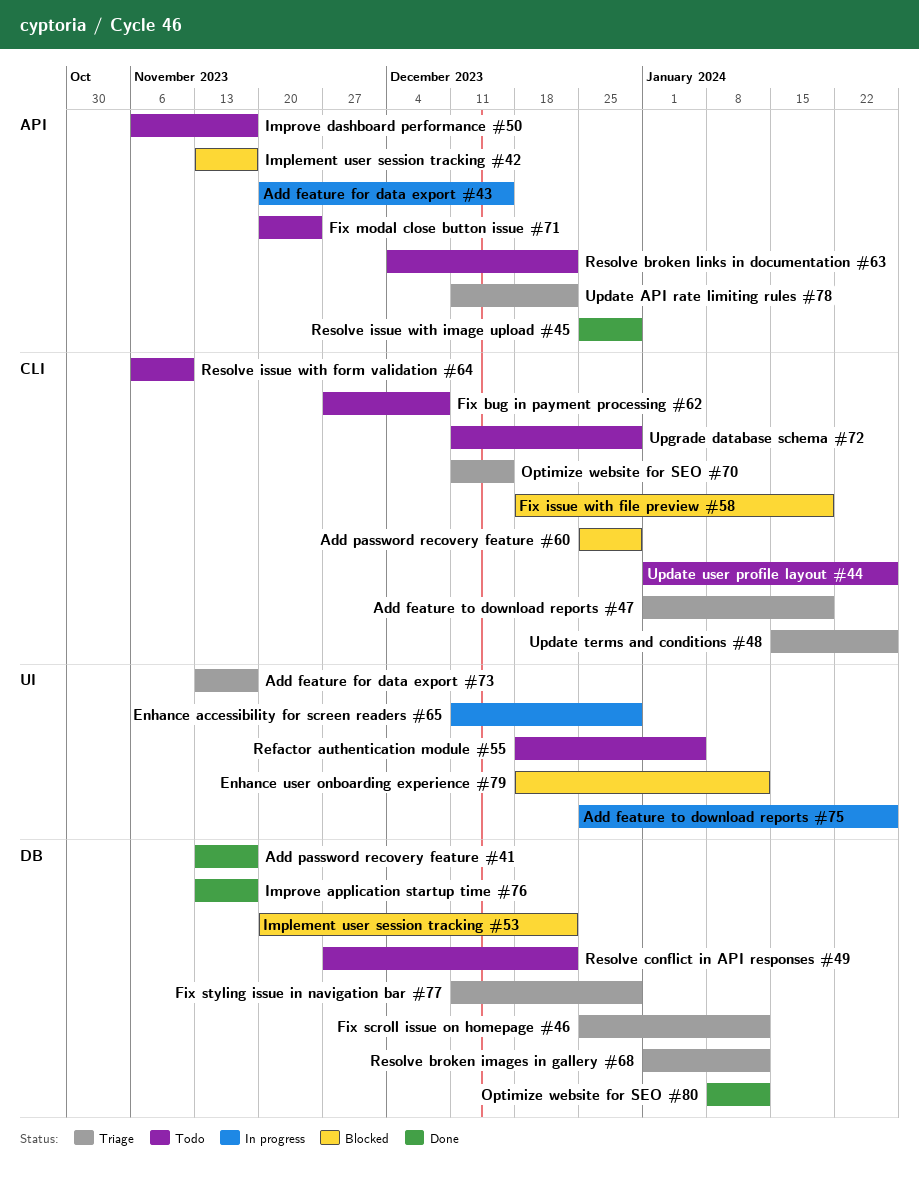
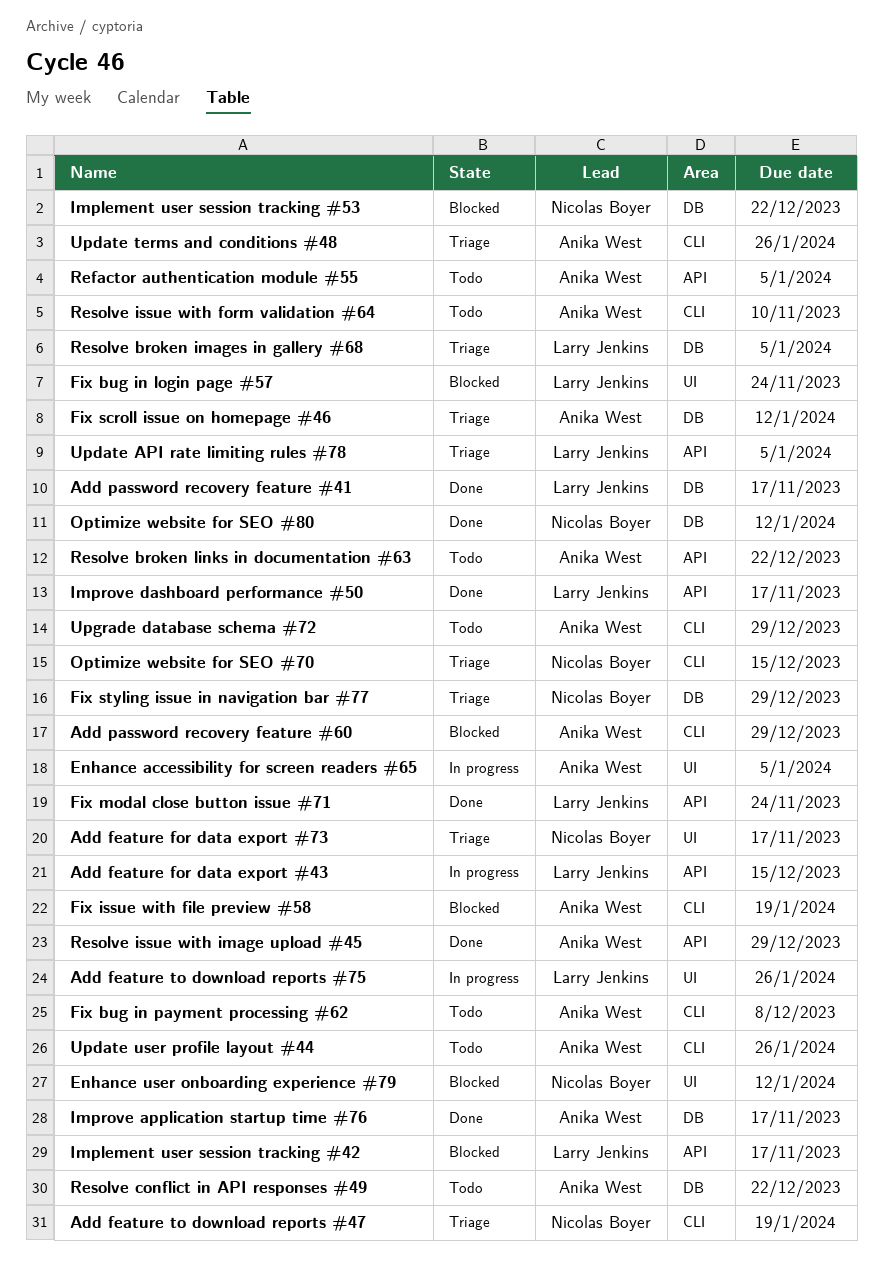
Enhance accessibility for screen readers #65, due: Dec 29 -> Jan 5
Fix bug in login page #57: none -> present
Fix modal close button issue #71, status: Todo -> Done
Improve dashboard performance #50, status: Todo -> Done
Refactor authentication module #55, label: UI -> API
Resolve broken images in gallery #68, due: Jan 12 -> Jan 5
Update API rate limiting rules #78, due: Dec 22 -> Jan 5

